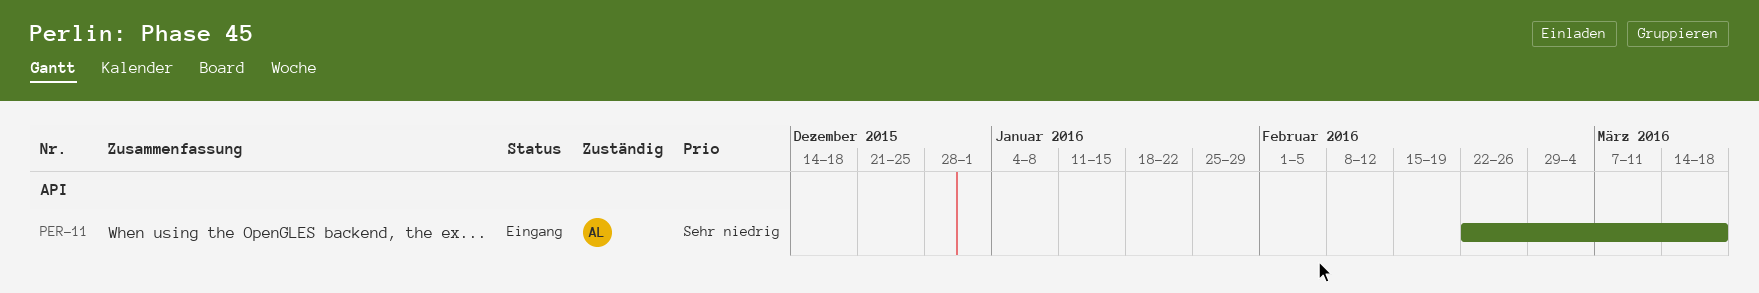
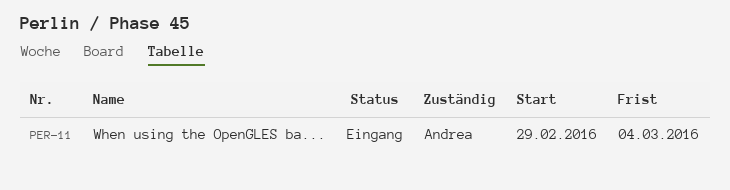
PER-11, start: Feb 22 -> Feb 29
PER-11, due: Mar 18 -> Mar 4

